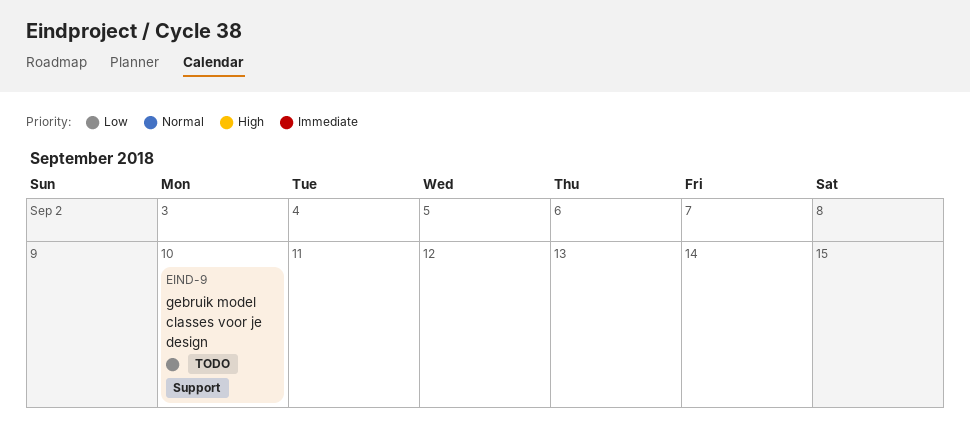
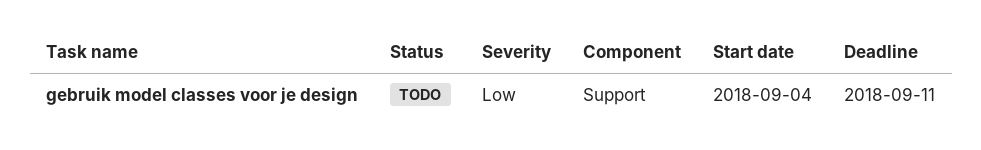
gebruik model classes voor je design, due: Sep 10 -> Sep 11

